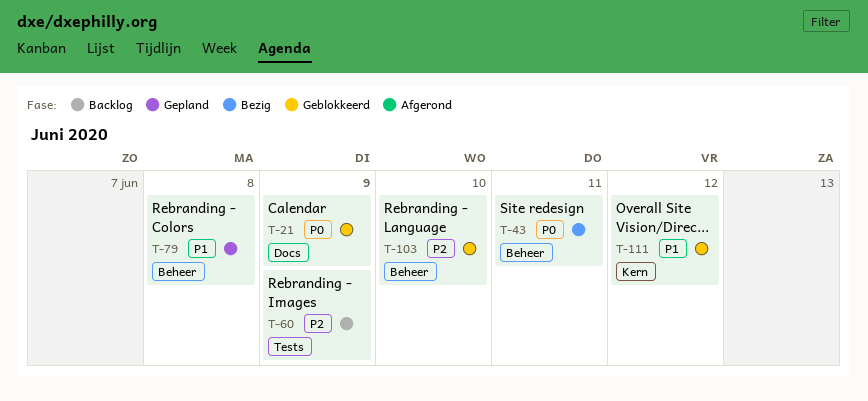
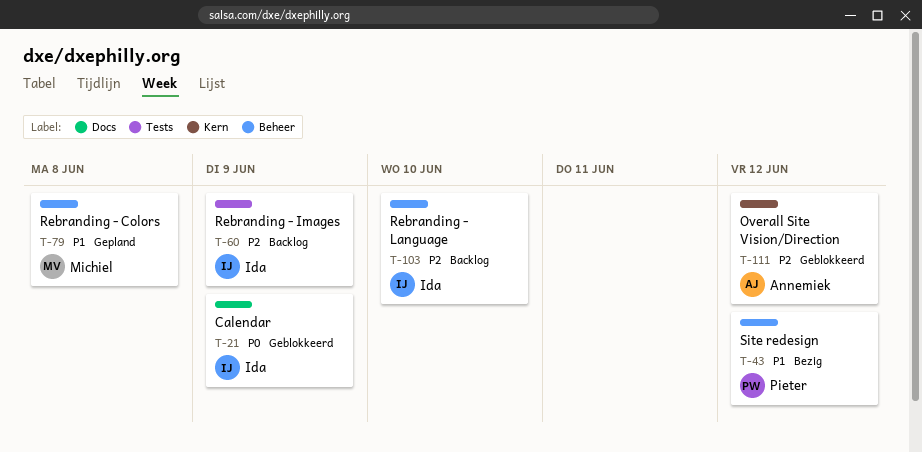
T-43, priority: P0 -> P1
T-43, due: Jun 11 -> Jun 12
T-103, status: Geblokkeerd -> Backlog
T-111, priority: P1 -> P2

